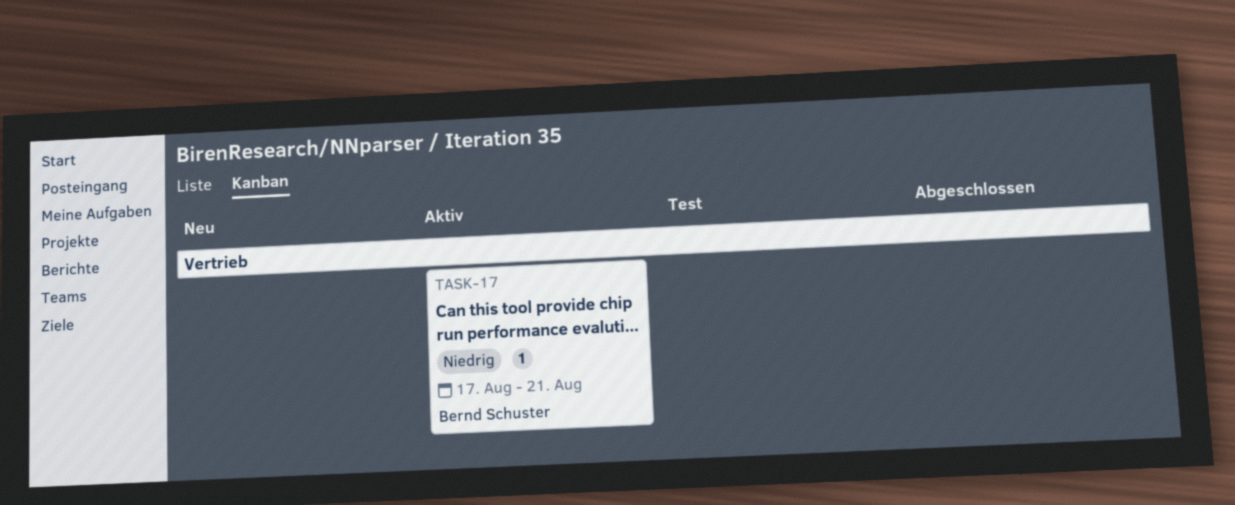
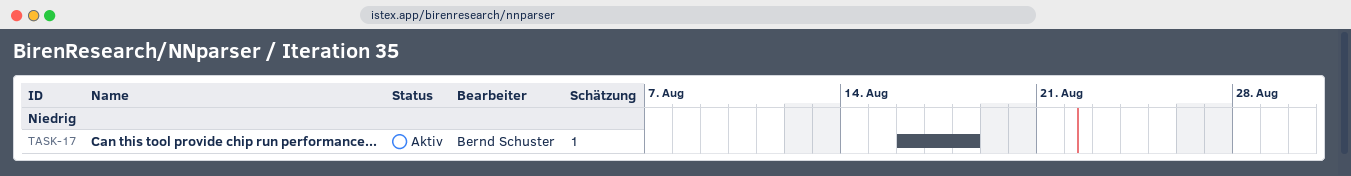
TASK-17, start: Aug 17 -> Aug 16
TASK-17, due: Aug 21 -> Aug 18

